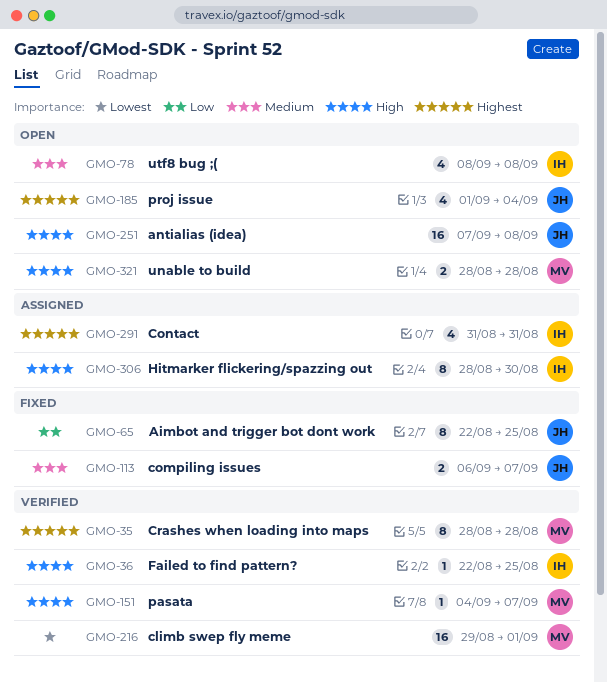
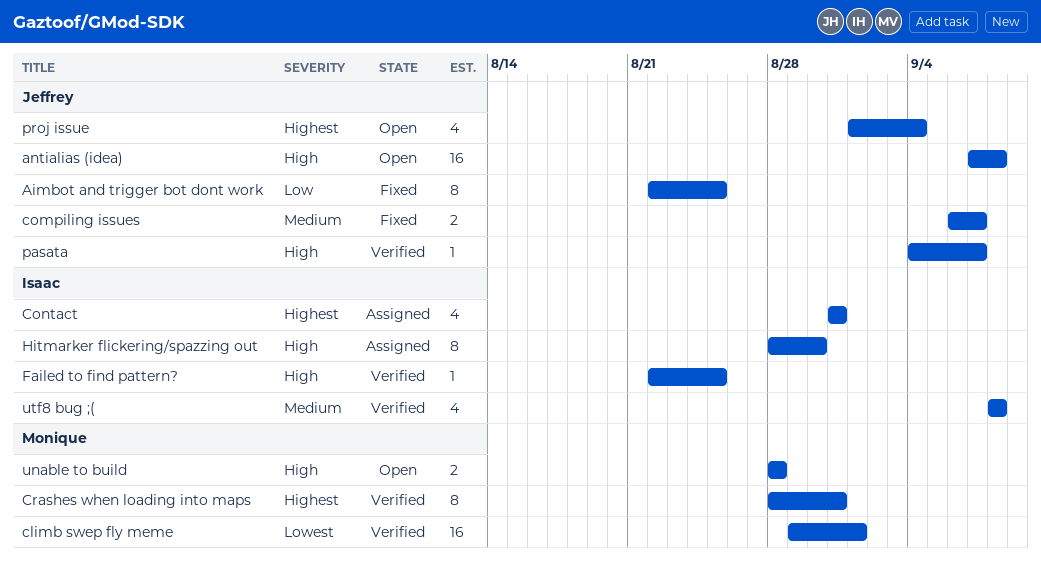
Crashes when loading into maps, due: Aug 28 -> Aug 31
pasata, owner: Monique -> Jeffrey
utf8 bug ;(, status: Open -> Verified

